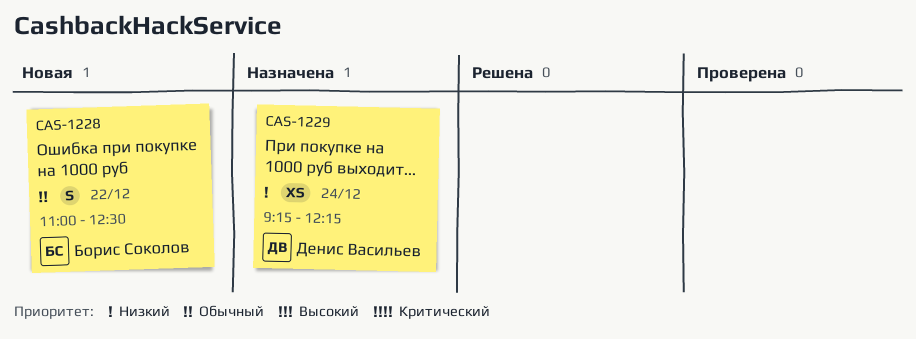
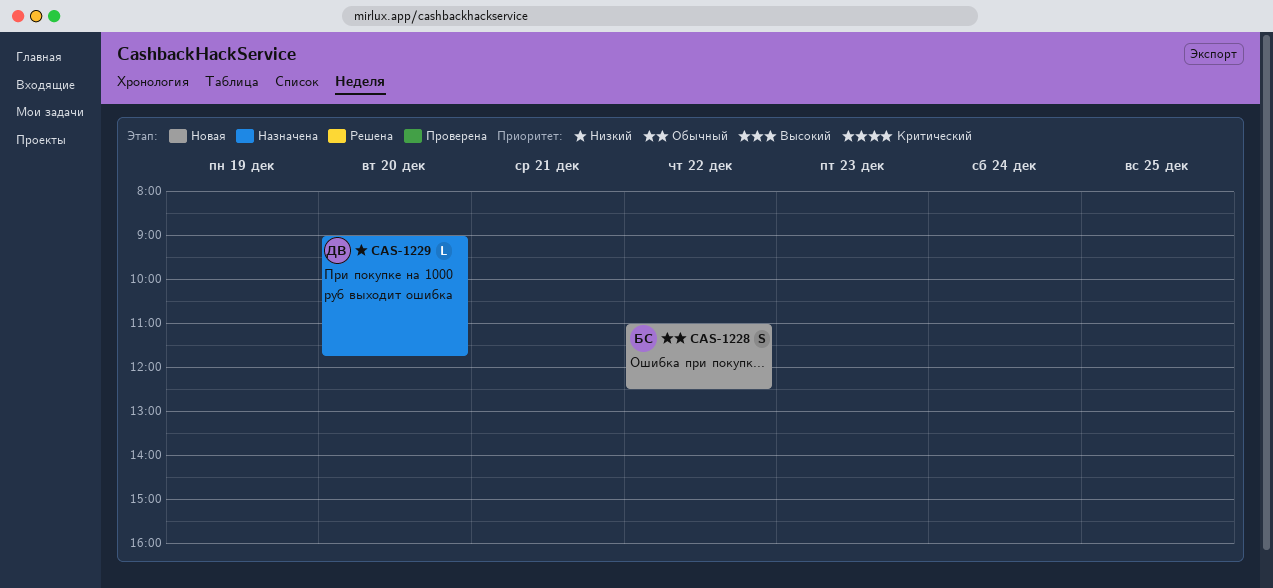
CAS-1229, estimate: XS -> L
CAS-1229, day: Dec 24 -> Dec 20
CAS-1229, begins: 09:15 -> 09:00
CAS-1229, ends: 12:15 -> 11:45

